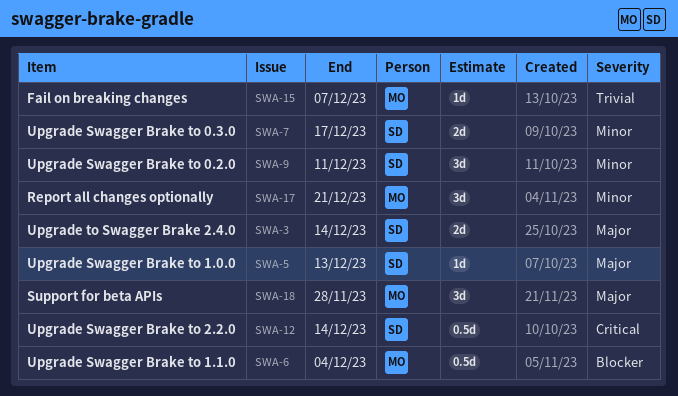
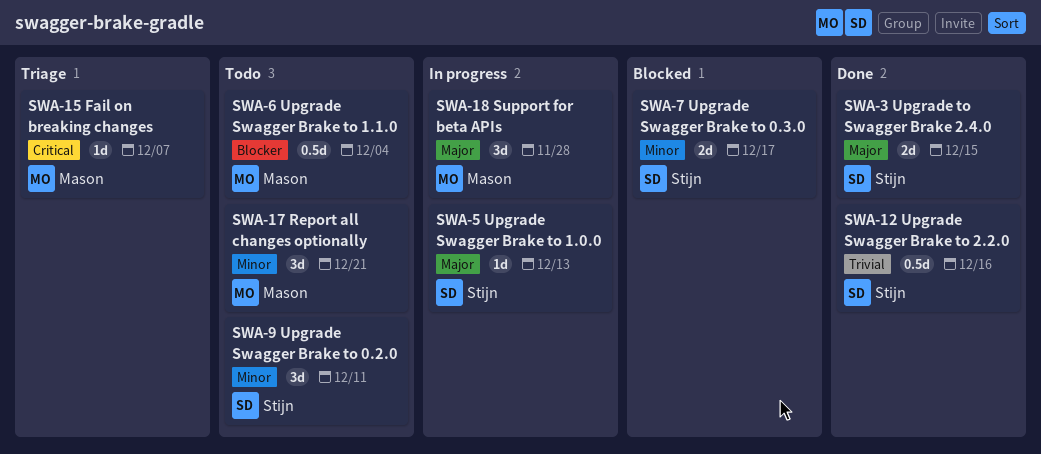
SWA-3, due: Dec 14 -> Dec 15
SWA-12, priority: Critical -> Trivial
SWA-12, due: Dec 14 -> Dec 16
SWA-15, priority: Trivial -> Critical

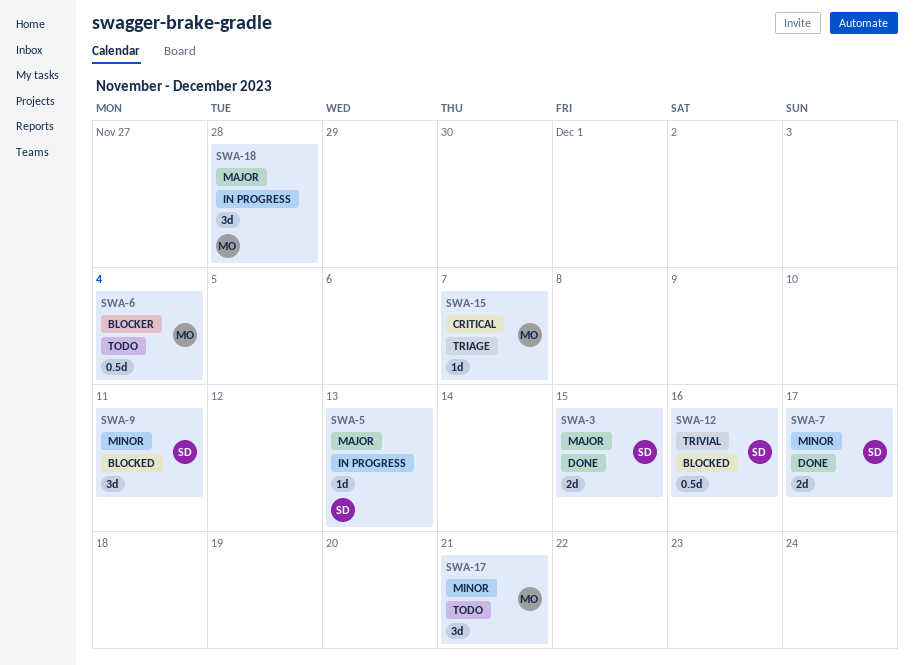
SWA-7, status: Blocked -> Done
SWA-9, status: Todo -> Blocked
SWA-12, status: Done -> Blocked

